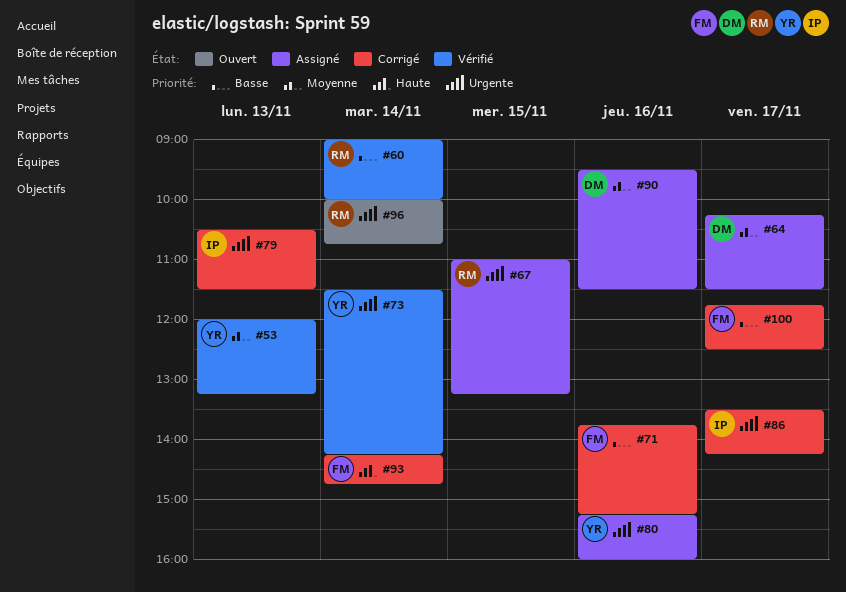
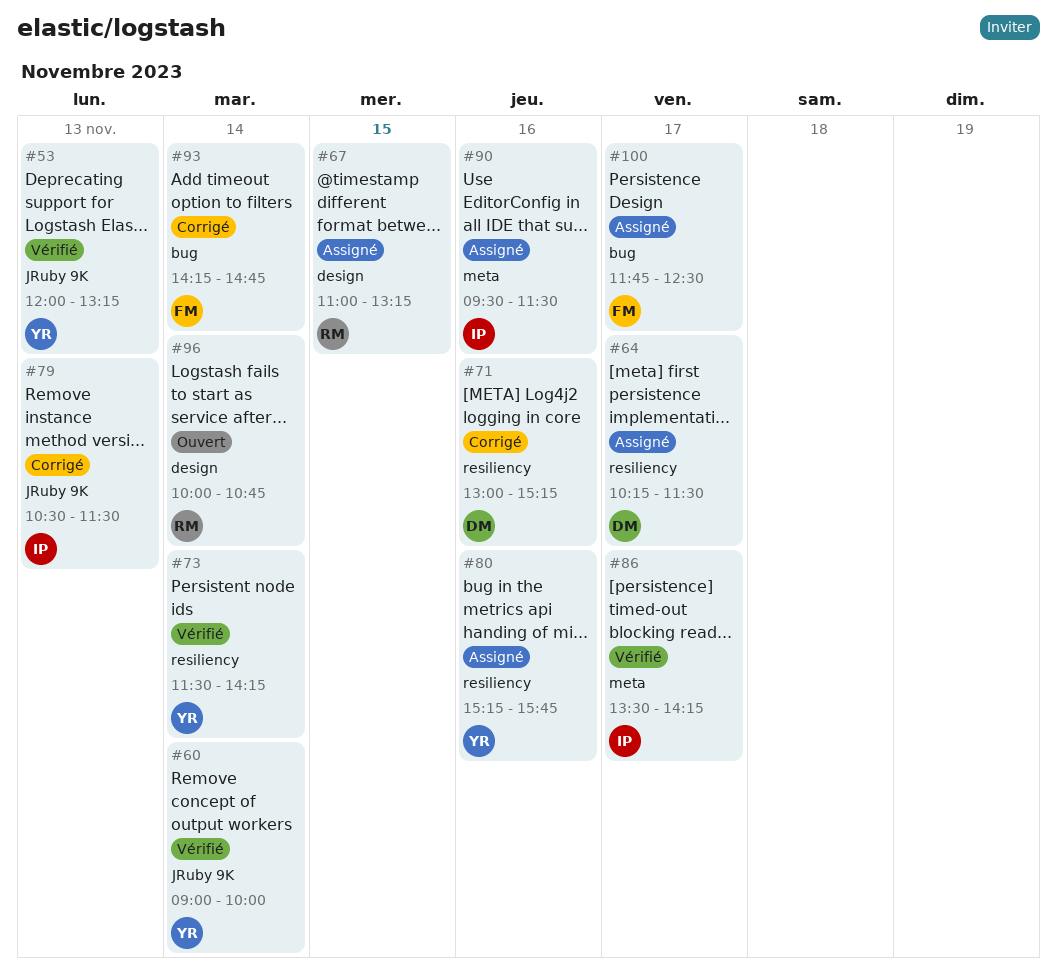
#60, owner: RM -> YR
#71, owner: FM -> DM
#71, begins: 13:45 -> 13:00
#80, ends: 16:00 -> 15:45
#86, status: Corrigé -> Vérifié
#90, owner: DM -> IP
#100, status: Corrigé -> Assigné

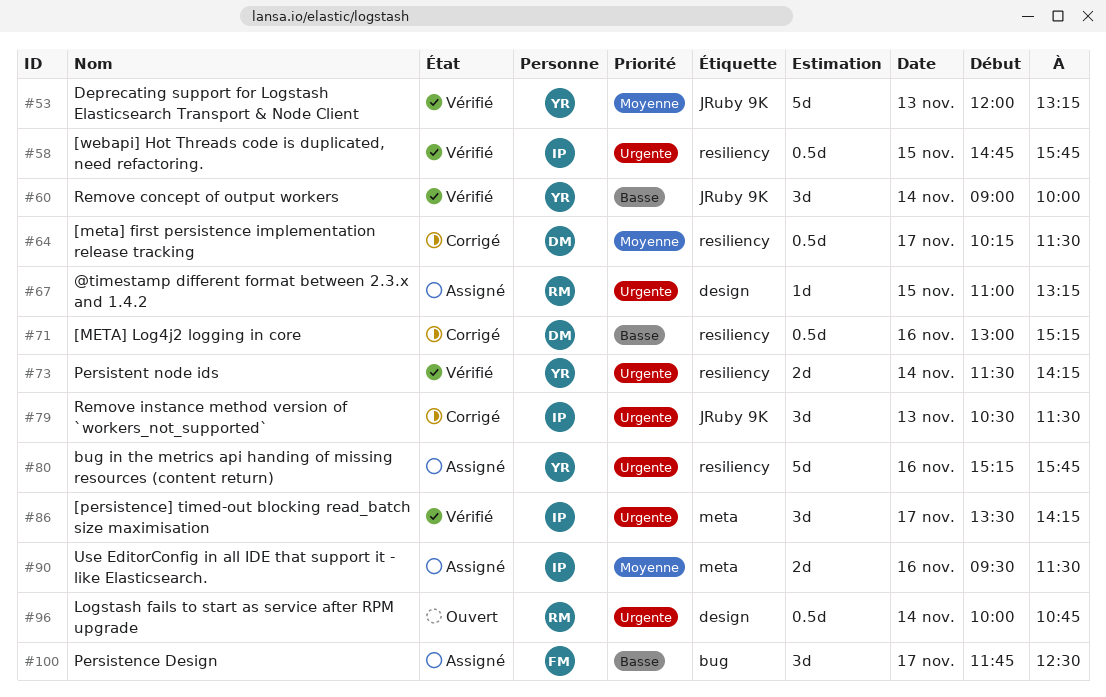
#58: none -> present
#64, status: Assigné -> Corrigé
#93: present -> none

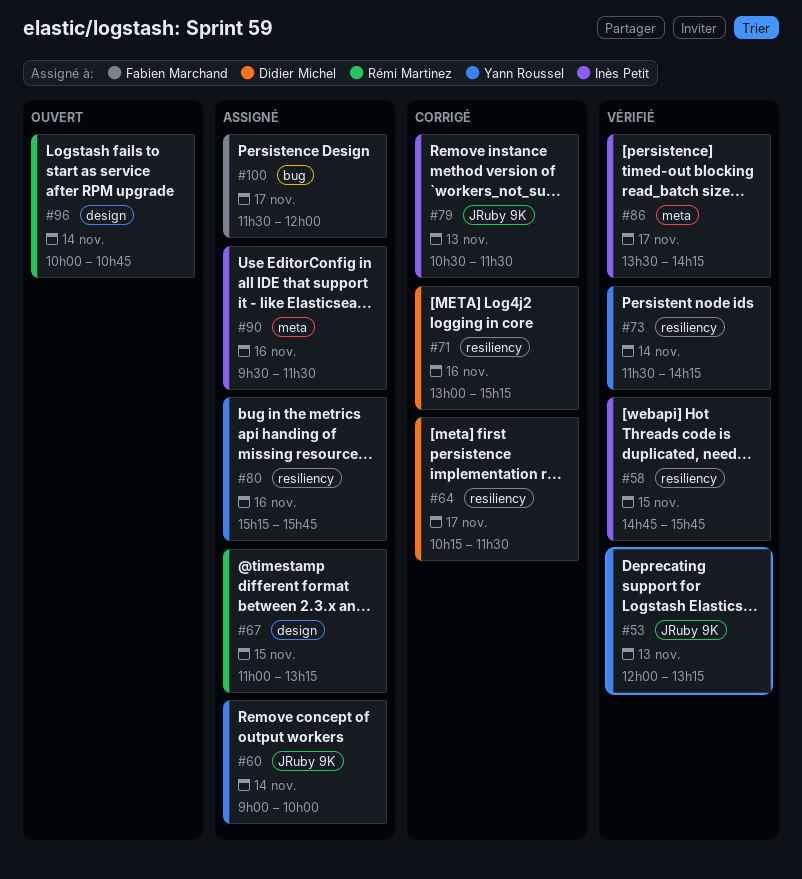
#60, status: Vérifié -> Assigné
#100, begins: 11:45 -> 11:30
#100, ends: 12:30 -> 12:00

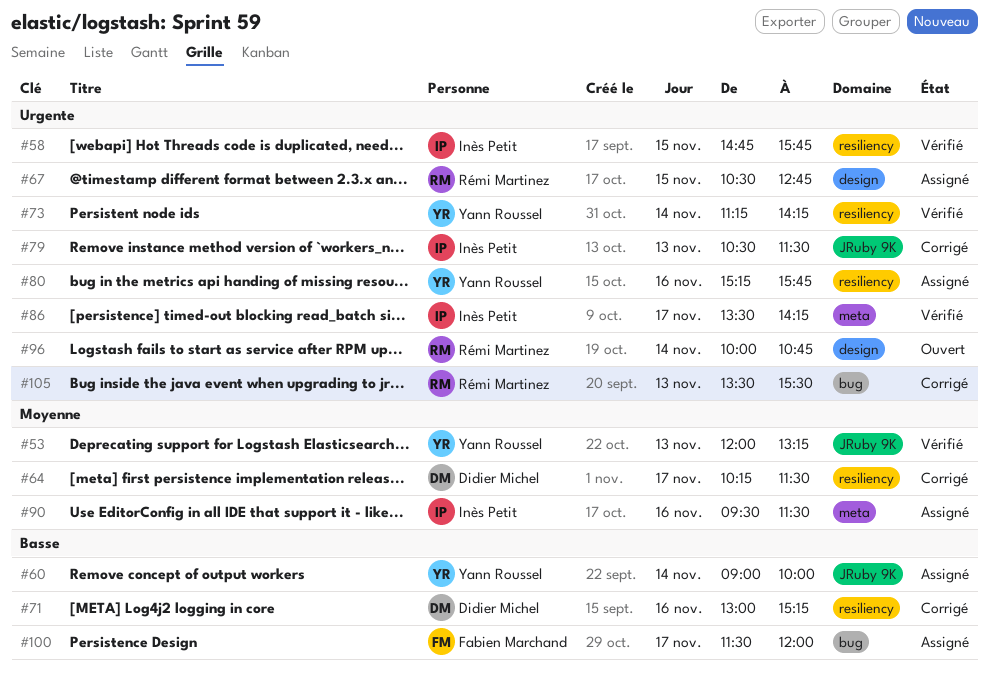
#67, begins: 11:00 -> 10:30
#67, ends: 13:15 -> 12:45
#73, begins: 11:30 -> 11:15
#105: none -> present

